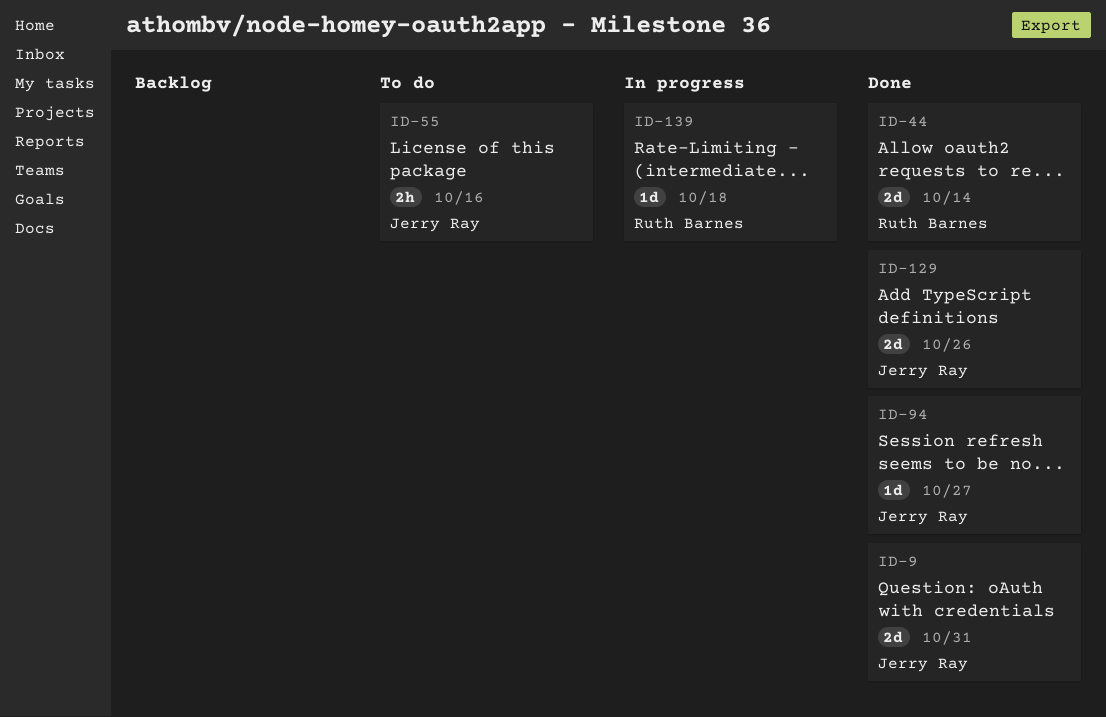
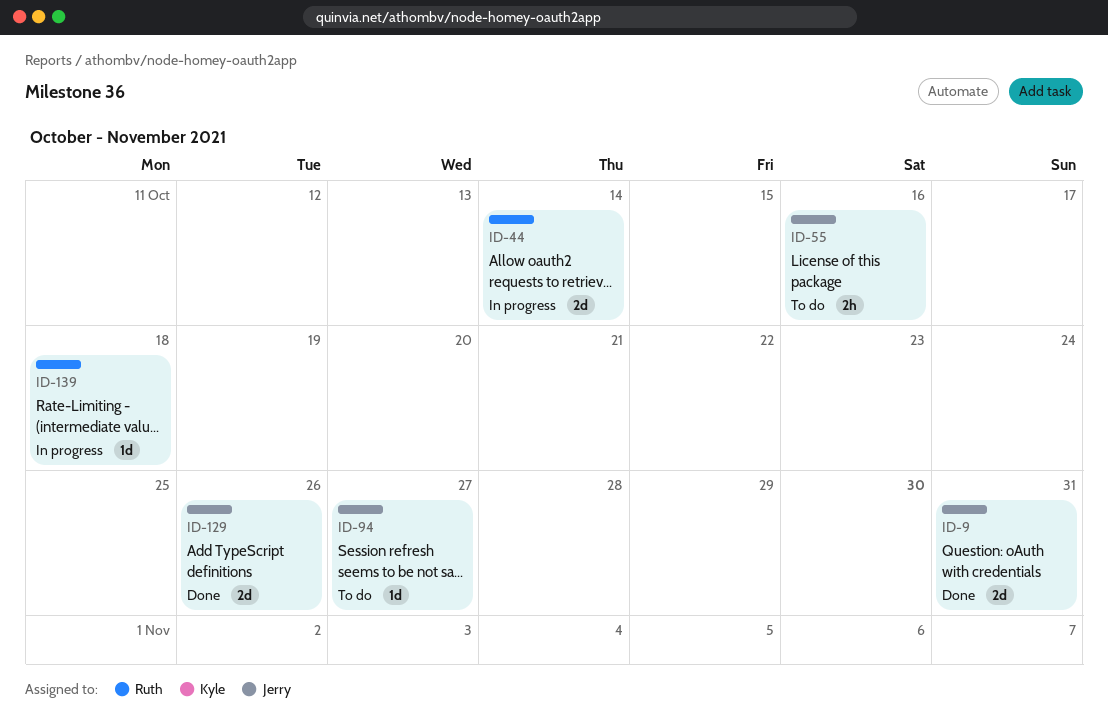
ID-44, status: Done -> In progress
ID-94, status: Done -> To do

